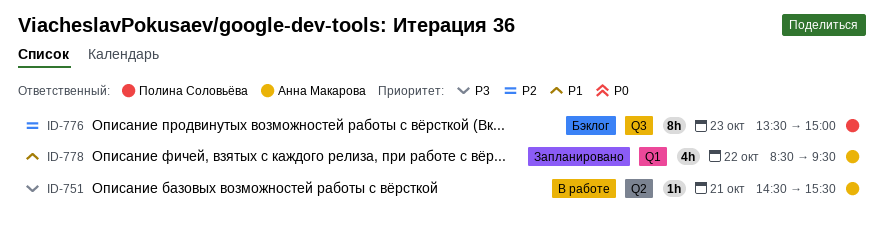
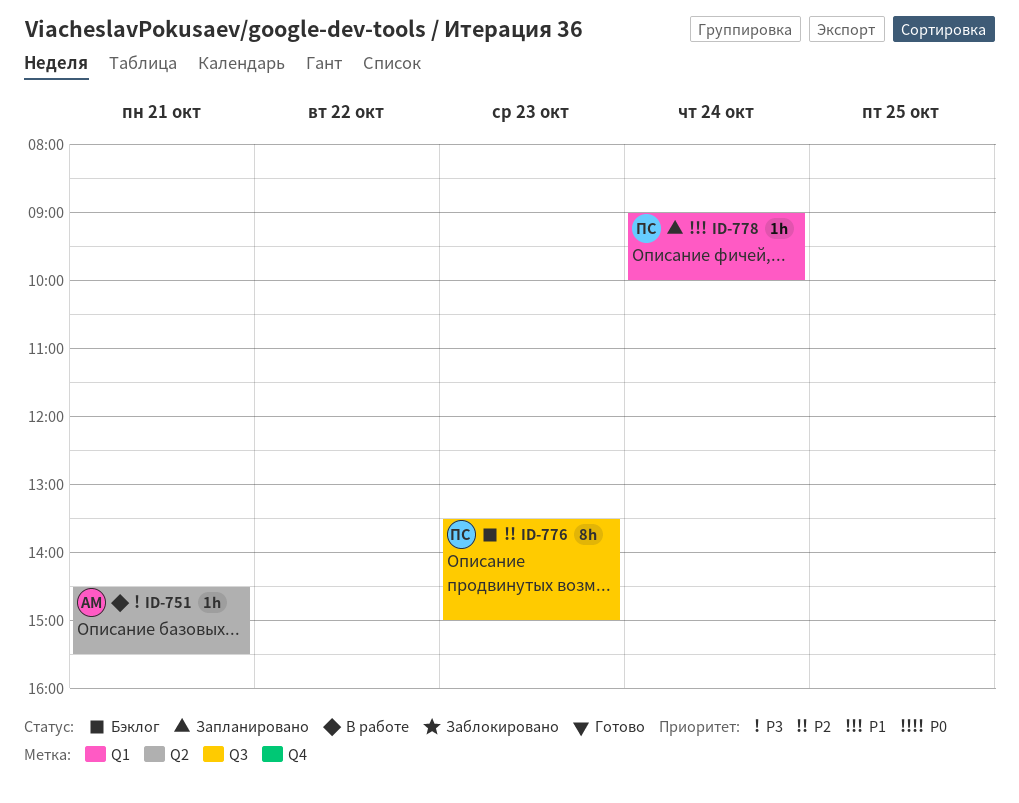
ID-778, owner: Анна Макарова -> Полина Соловьёва
ID-778, estimate: 4h -> 1h
ID-778, day: Oct 22 -> Oct 24
ID-778, begins: 08:30 -> 09:00
ID-778, ends: 09:30 -> 10:00

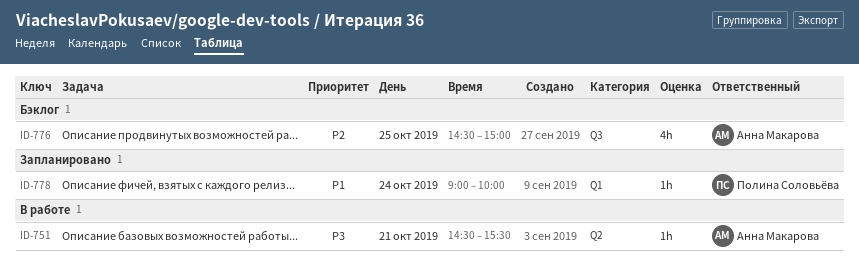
ID-776, owner: Полина Соловьёва -> Анна Макарова
ID-776, estimate: 8h -> 4h
ID-776, day: Oct 23 -> Oct 25
ID-776, begins: 13:30 -> 14:30

